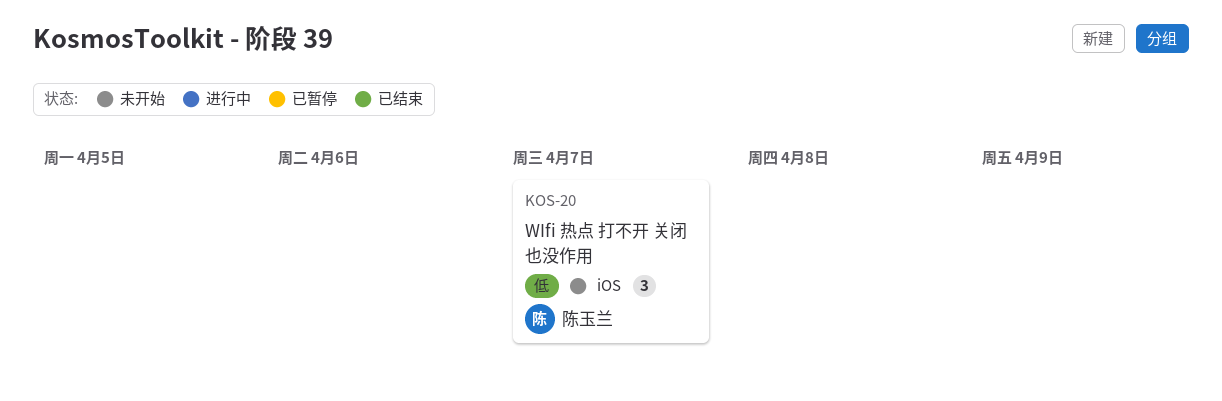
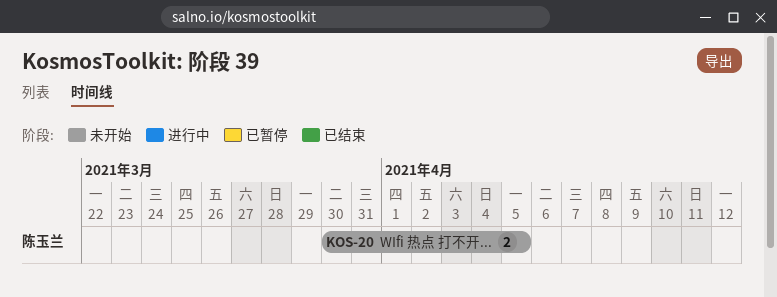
KOS-20, estimate: 3 -> 2
KOS-20, due: Apr 7 -> Apr 5

